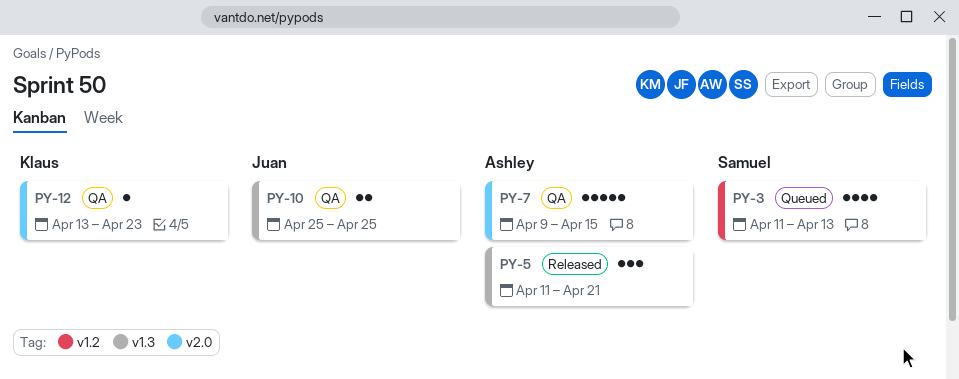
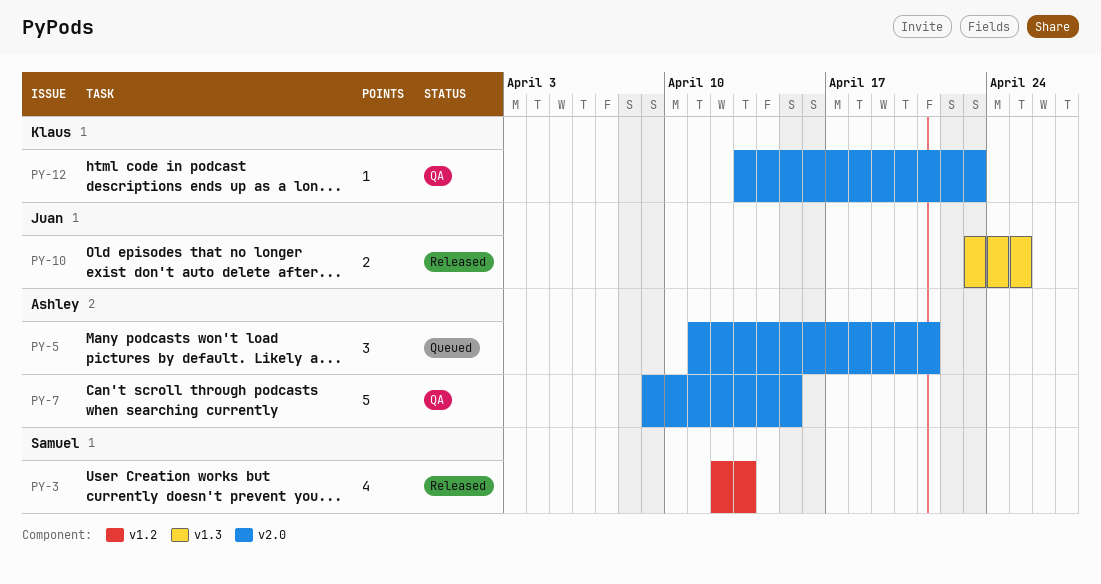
PY-3, status: Queued -> Released
PY-3, start: Apr 11 -> Apr 12
PY-5, status: Released -> Queued
PY-5, label: v1.3 -> v2.0
PY-10, status: QA -> Released
PY-10, start: Apr 25 -> Apr 23

